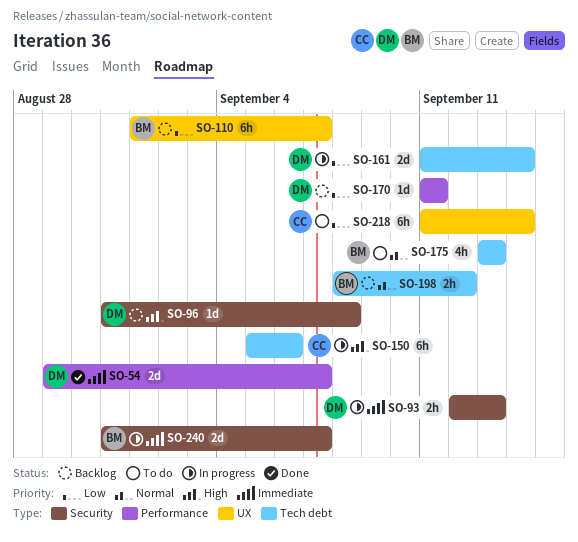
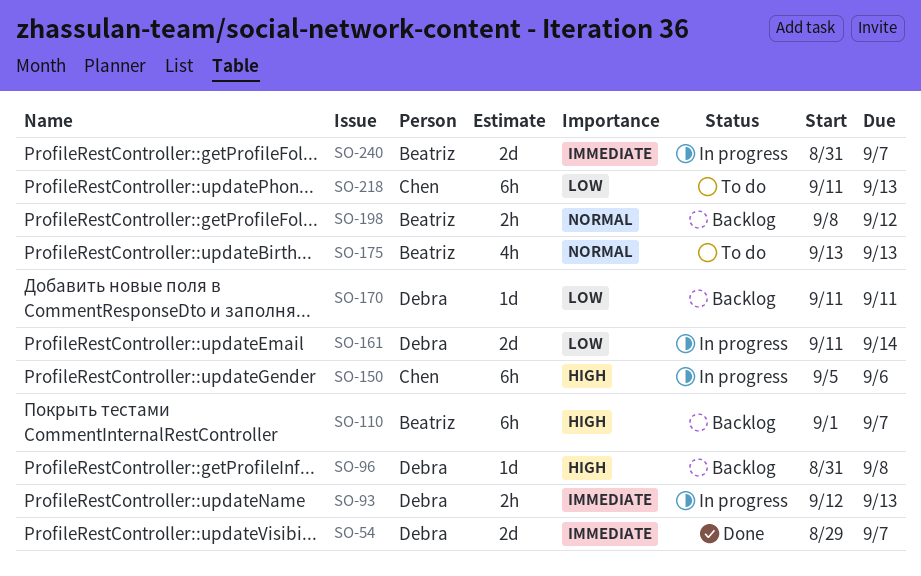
SO-110, priority: Low -> High
SO-218, due: Sep 14 -> Sep 13

